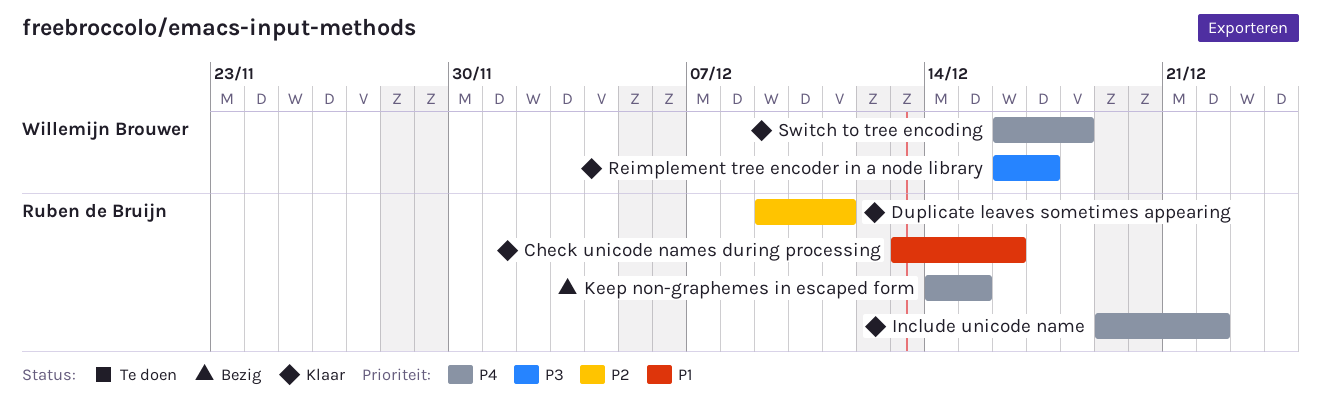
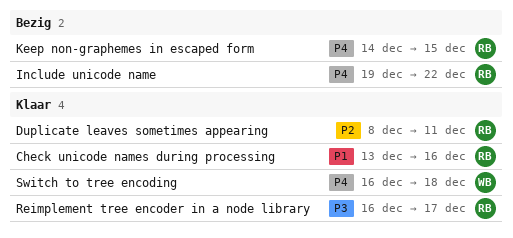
Duplicate leaves sometimes appearing, start: Dec 9 -> Dec 8
Include unicode name, status: Klaar -> Bezig
Reimplement tree encoder in a node library, owner: Willemijn Brouwer -> Ruben de Bruijn

